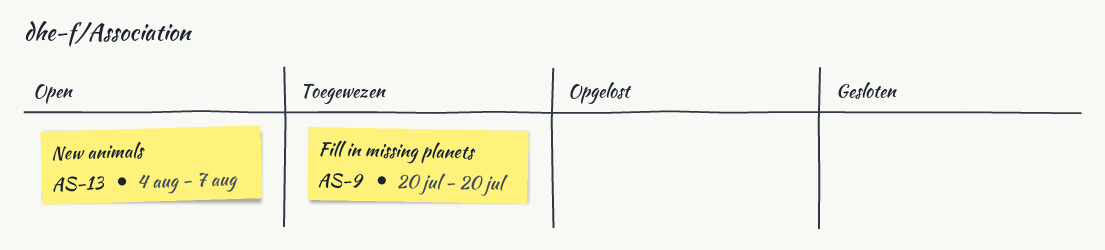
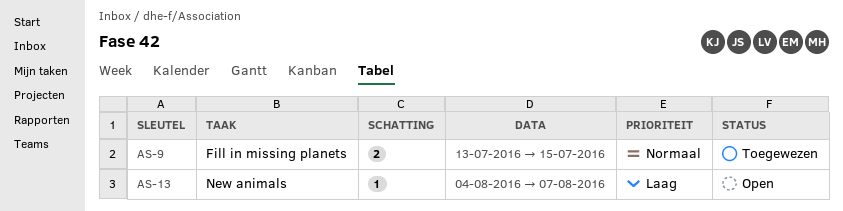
AS-9, estimate: 1 -> 2
AS-9, start: Jul 20 -> Jul 13
AS-9, due: Jul 20 -> Jul 15

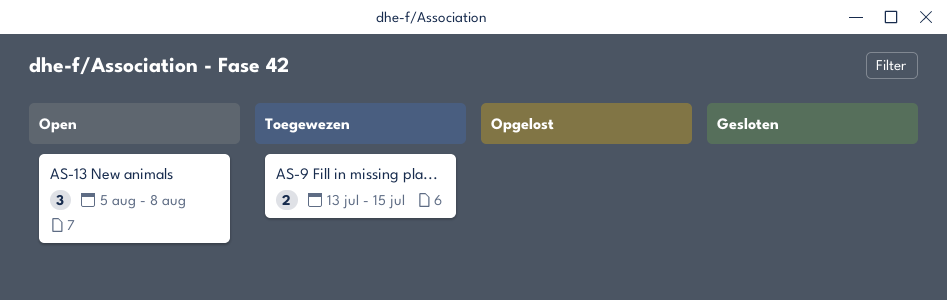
AS-13, estimate: 1 -> 3
AS-13, start: Aug 4 -> Aug 5
AS-13, due: Aug 7 -> Aug 8

